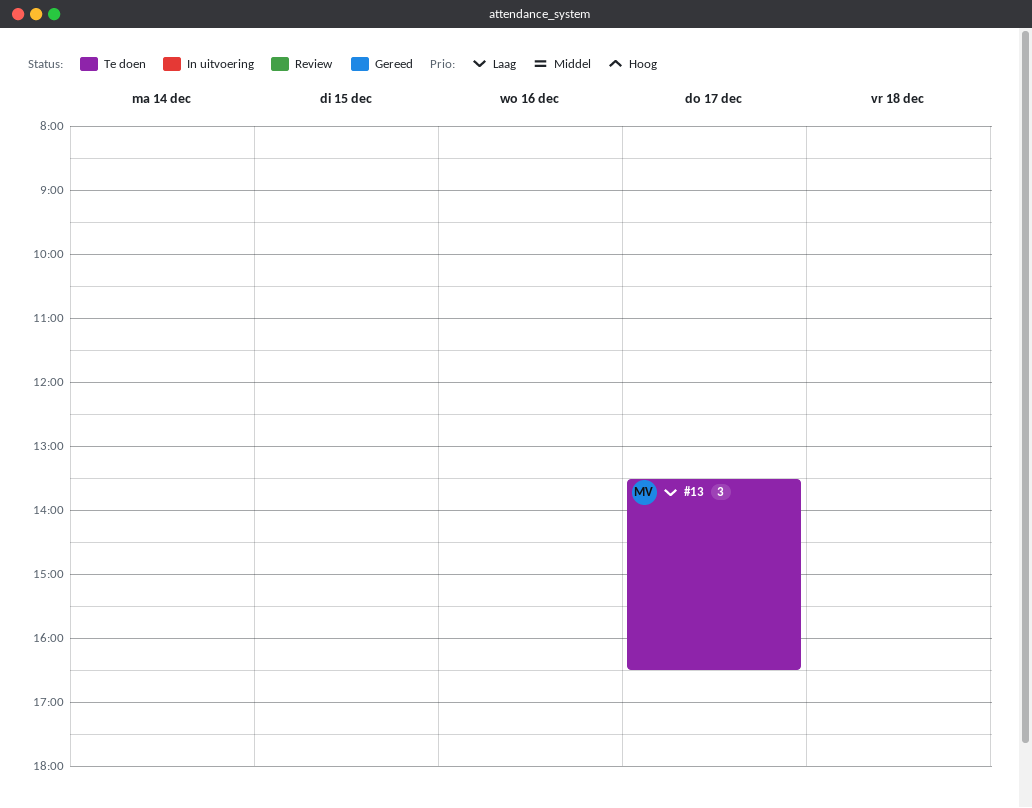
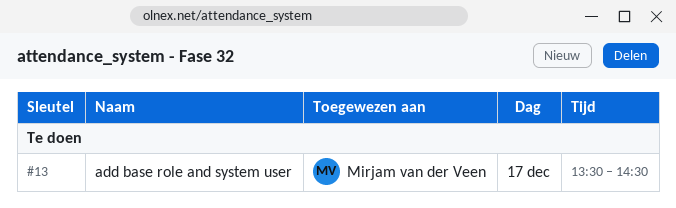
#13, ends: 16:30 -> 14:30

